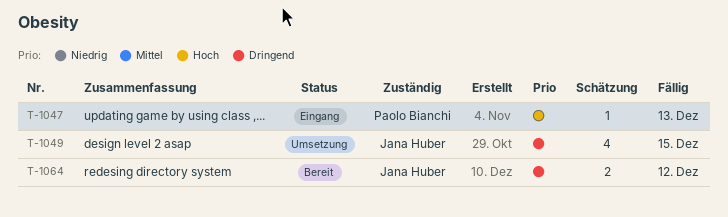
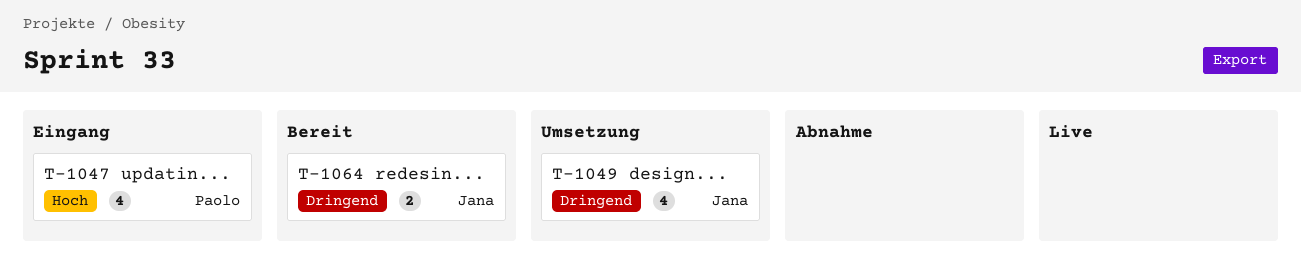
T-1047, estimate: 1 -> 4

